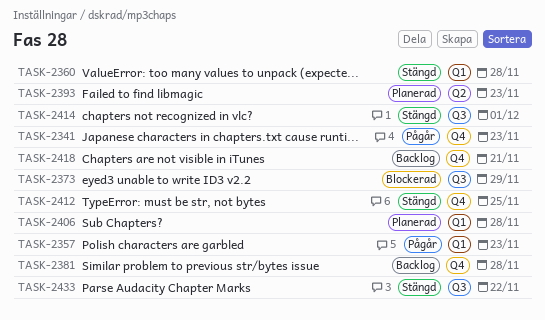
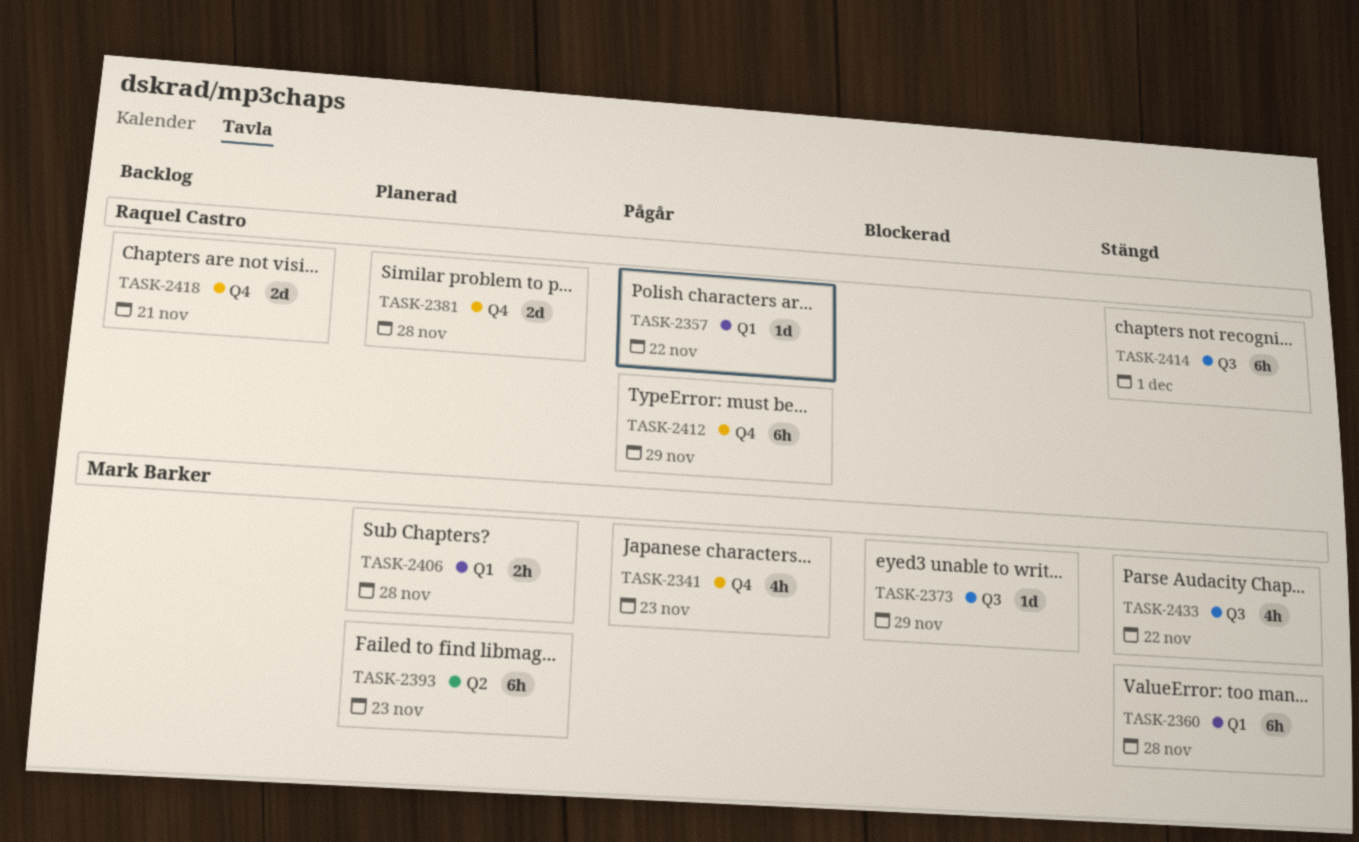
TASK-2357, due: Nov 23 -> Nov 22
TASK-2381, status: Backlog -> Planerad
TASK-2412, status: Stängd -> Pågår
TASK-2412, due: Nov 25 -> Nov 29

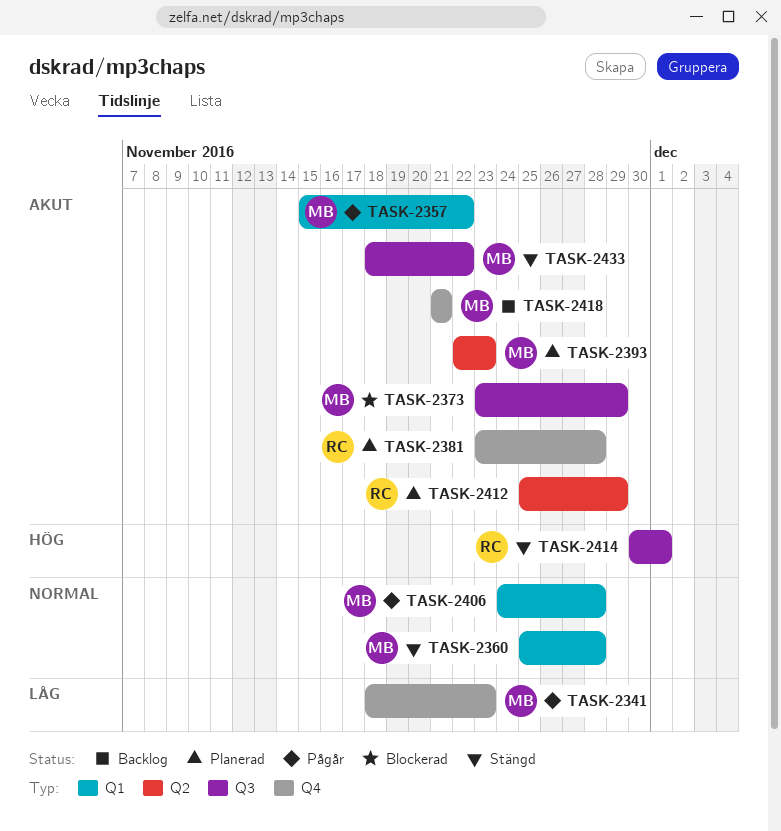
TASK-2357, owner: Raquel Castro -> Mark Barker
TASK-2406, status: Planerad -> Pågår
TASK-2412, status: Pågår -> Planerad
TASK-2412, label: Q4 -> Q2
TASK-2418, owner: Raquel Castro -> Mark Barker

